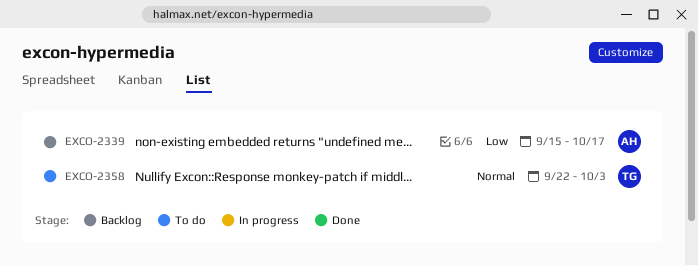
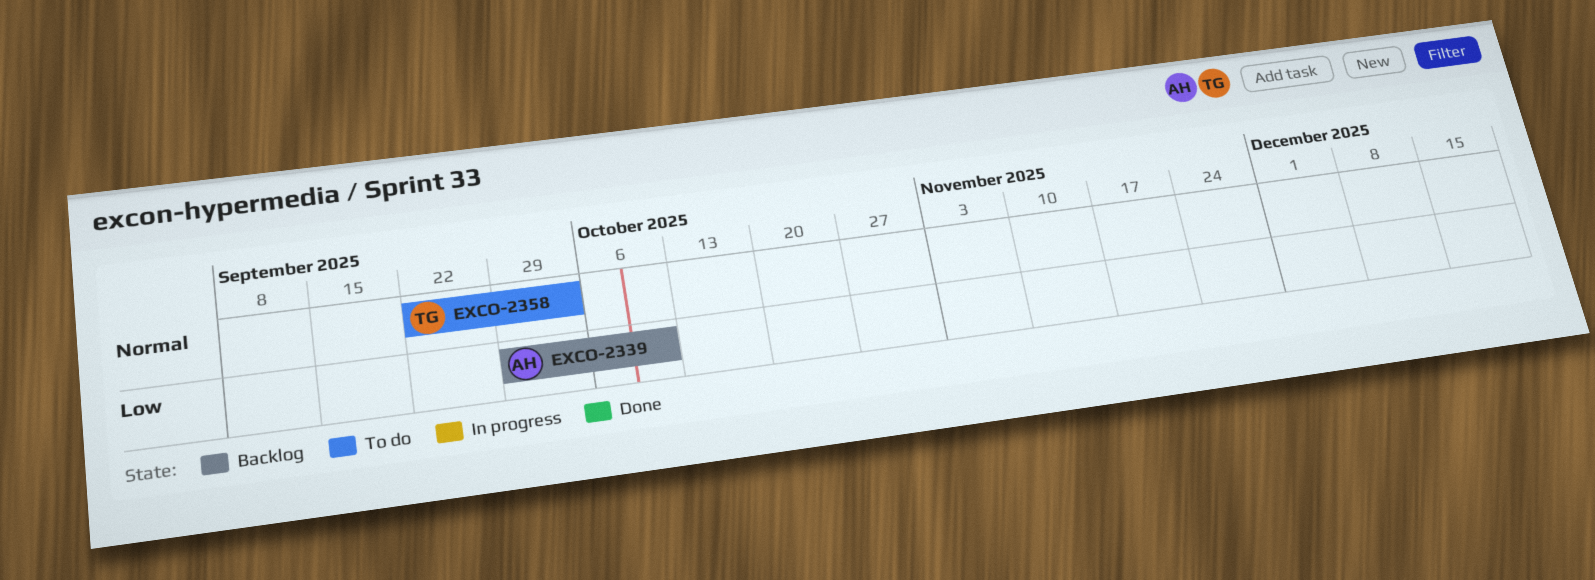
EXCO-2339, start: Sep 15 -> Sep 29
EXCO-2339, due: Oct 17 -> Oct 10

